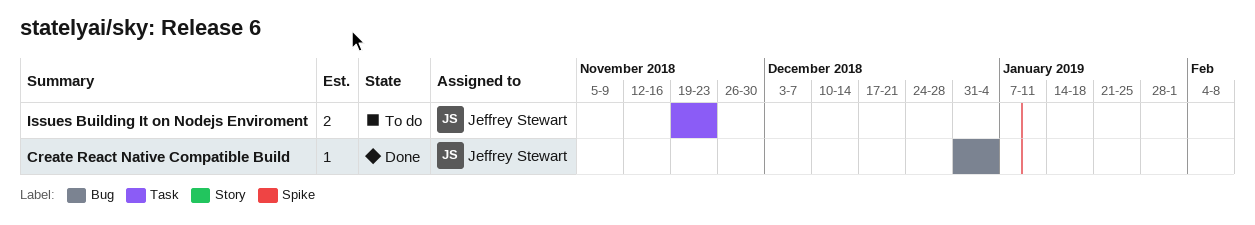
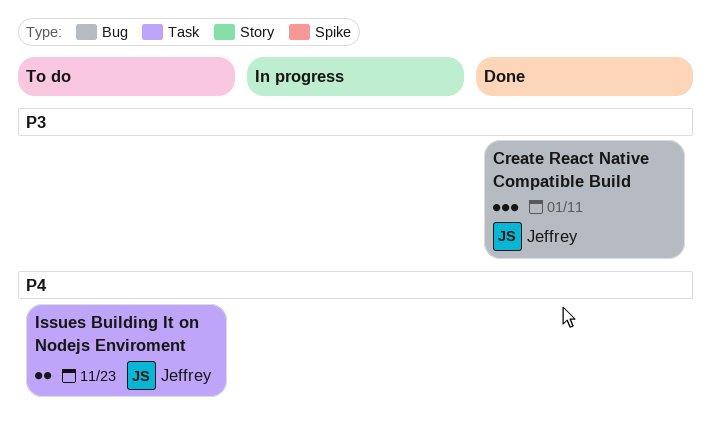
Create React Native Compatible Build, estimate: 1 -> 3
Create React Native Compatible Build, due: Jan 4 -> Jan 11

